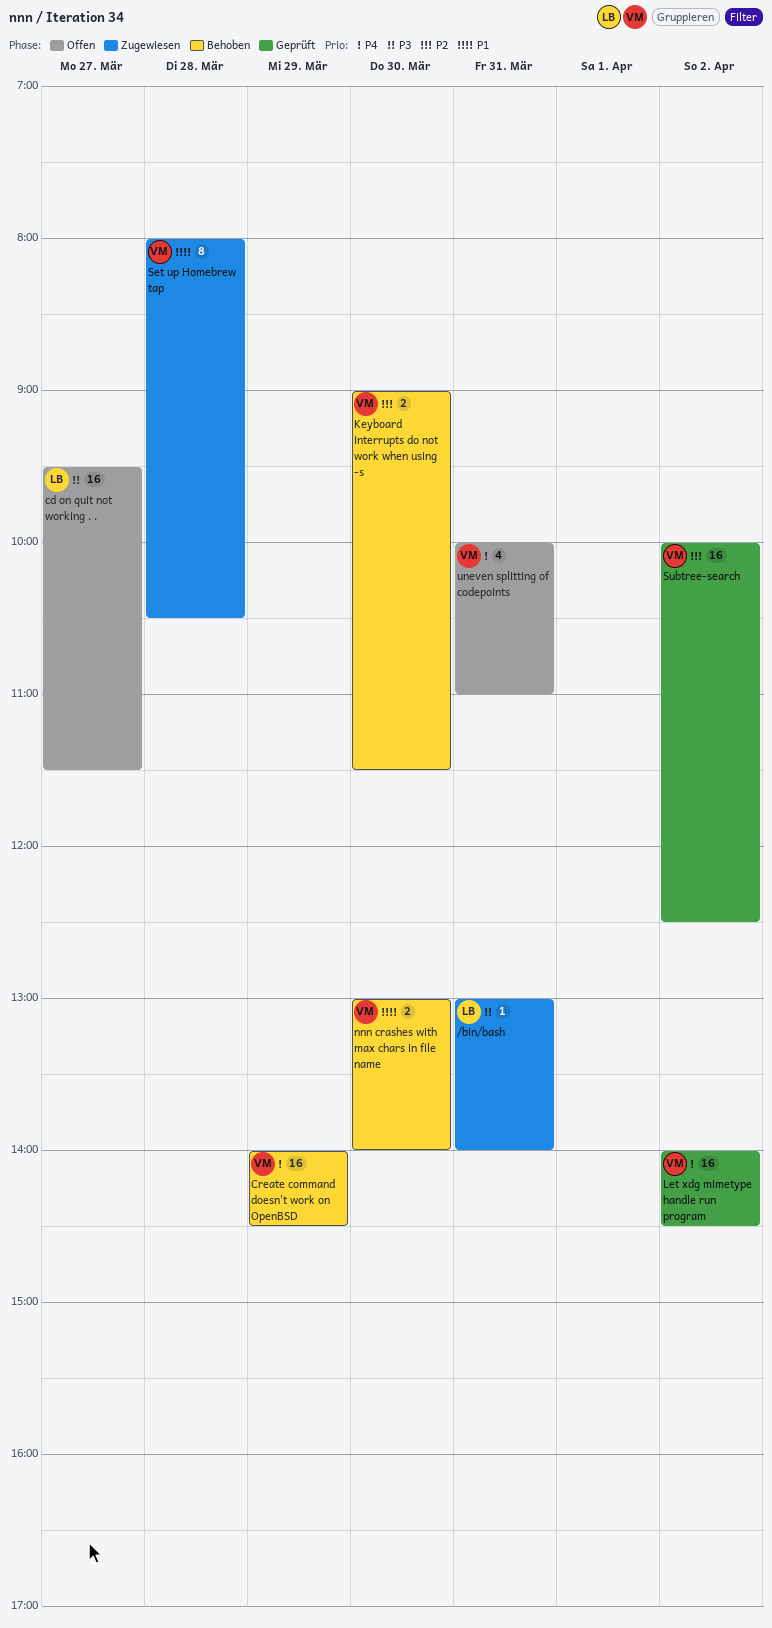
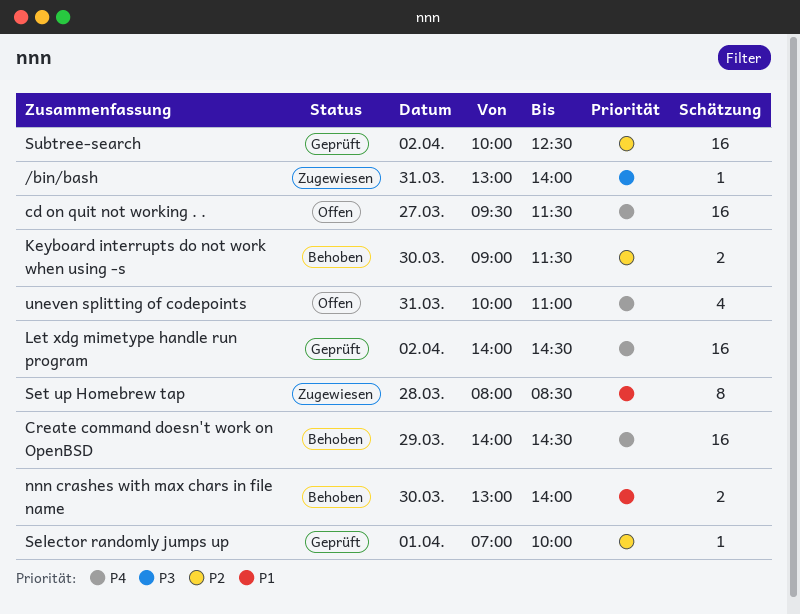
cd on quit not working . ., priority: P3 -> P4
Selector randomly jumps up: none -> present
Set up Homebrew tap, ends: 10:30 -> 08:30

